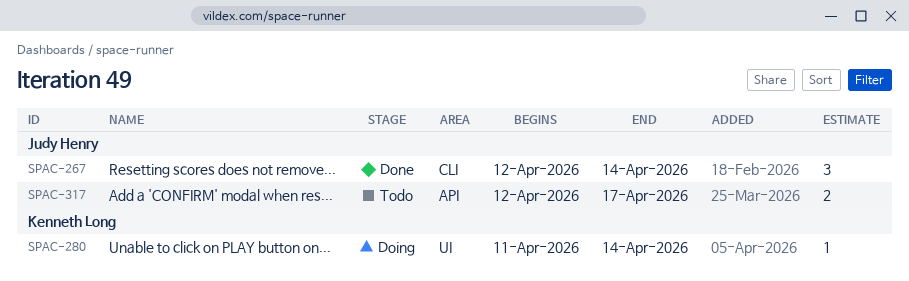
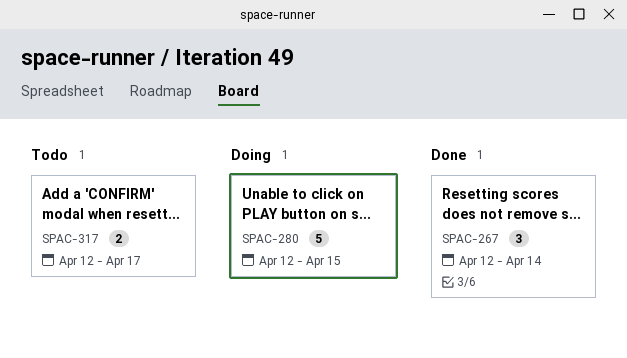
SPAC-280, estimate: 1 -> 5
SPAC-280, start: Apr 11 -> Apr 12
SPAC-280, due: Apr 14 -> Apr 15

